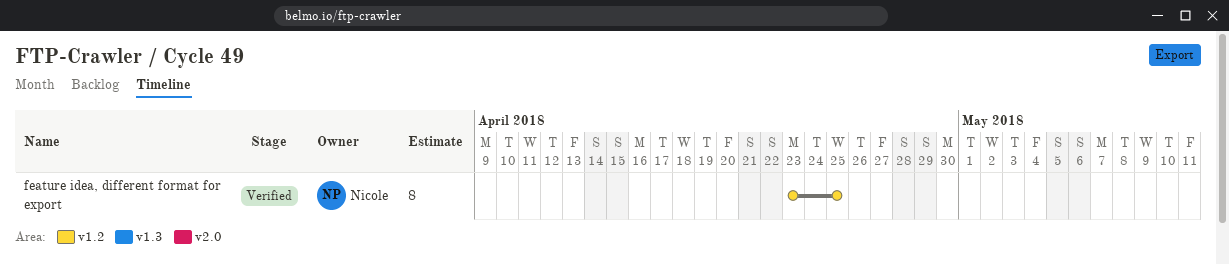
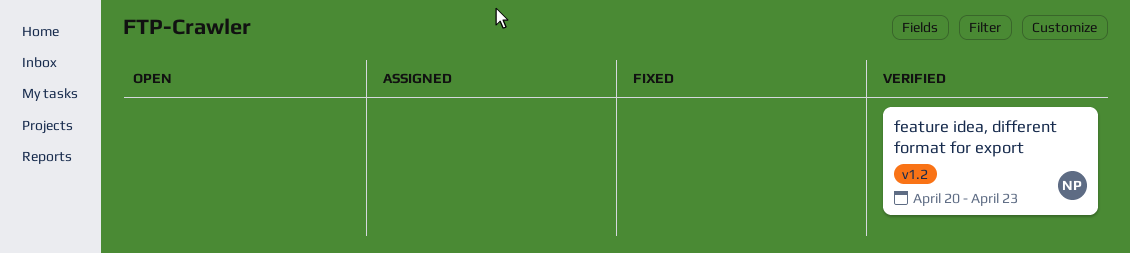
feature idea, different format for export, start: Apr 23 -> Apr 20
feature idea, different format for export, due: Apr 25 -> Apr 23

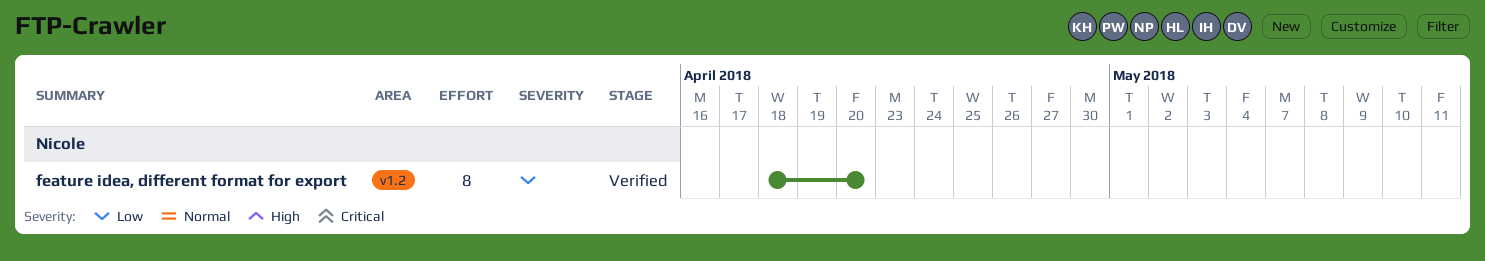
feature idea, different format for export, start: Apr 20 -> Apr 18
feature idea, different format for export, due: Apr 23 -> Apr 20

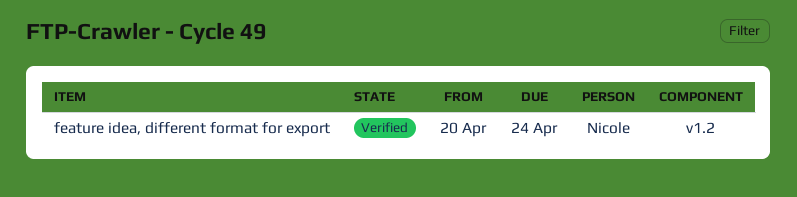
feature idea, different format for export, start: Apr 18 -> Apr 20
feature idea, different format for export, due: Apr 20 -> Apr 24

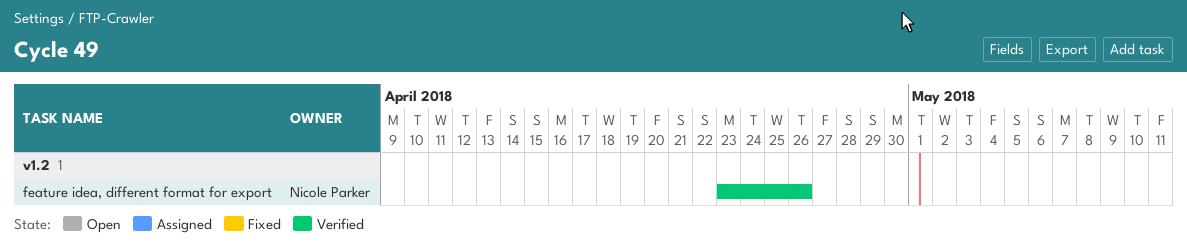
feature idea, different format for export, start: Apr 20 -> Apr 23
feature idea, different format for export, due: Apr 24 -> Apr 26

